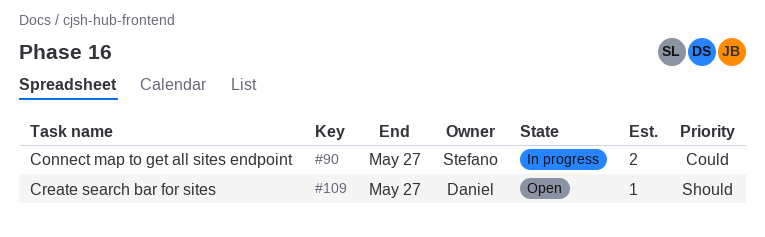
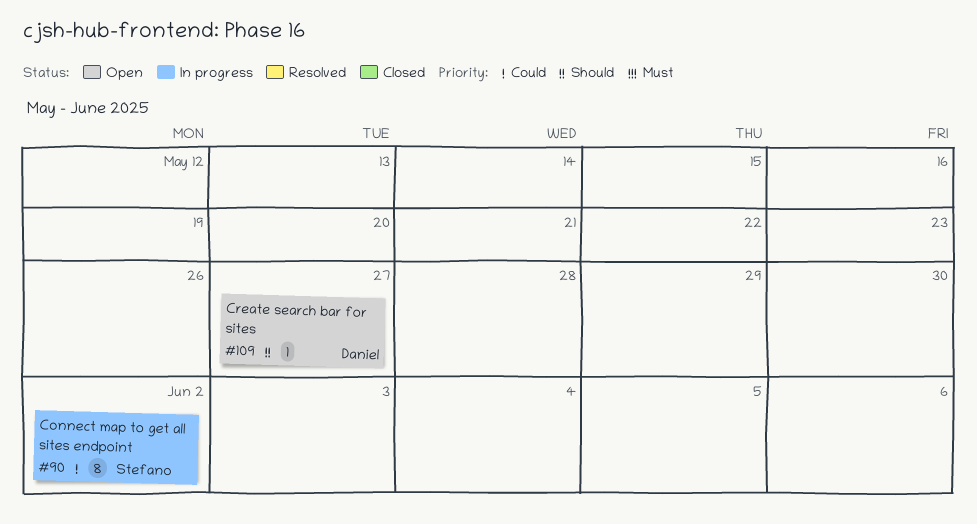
#90, estimate: 2 -> 8
#90, due: May 27 -> Jun 2

